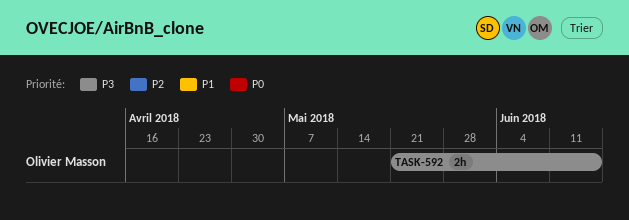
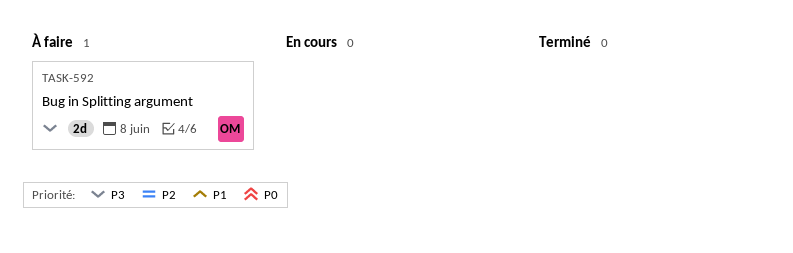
TASK-592, estimate: 2h -> 2d
TASK-592, due: Jun 15 -> Jun 8

